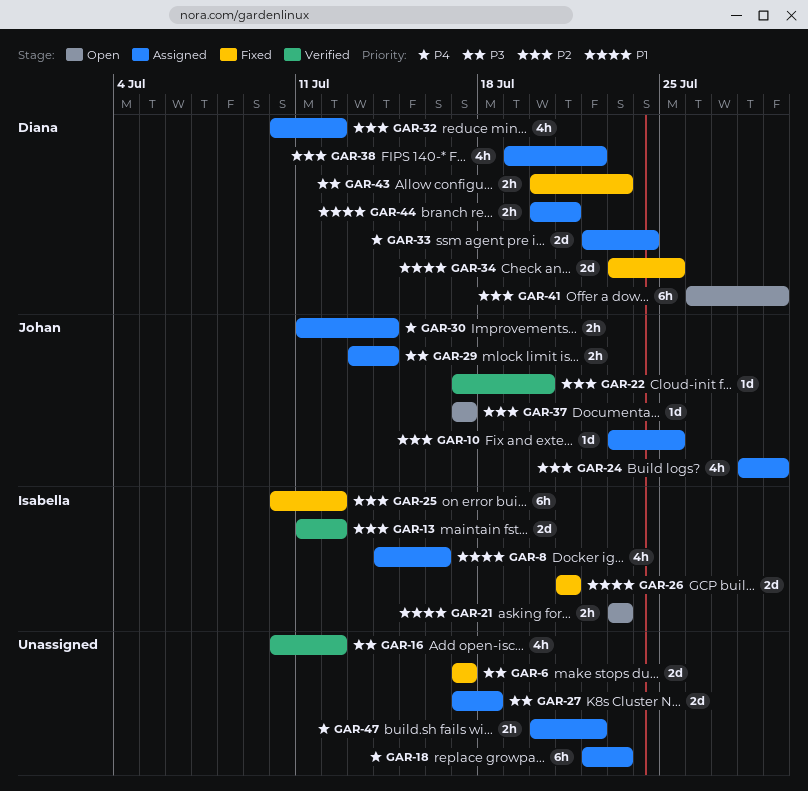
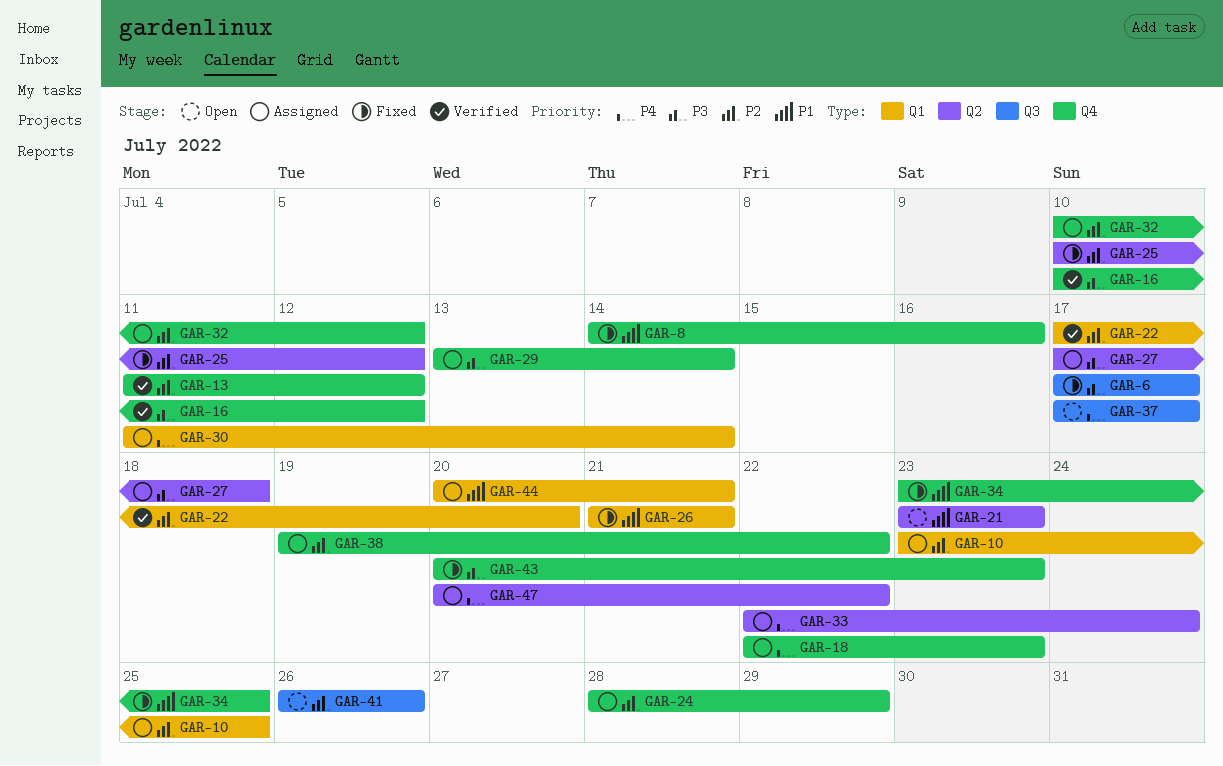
GAR-8, status: Assigned -> Fixed
GAR-37, priority: P2 -> P4
GAR-41, due: Jul 29 -> Jul 26

